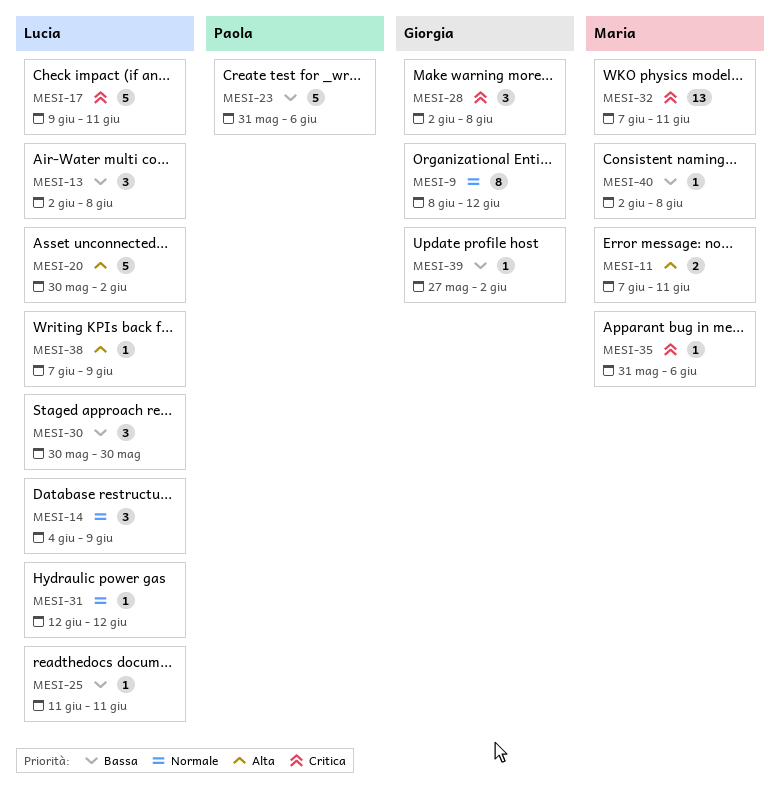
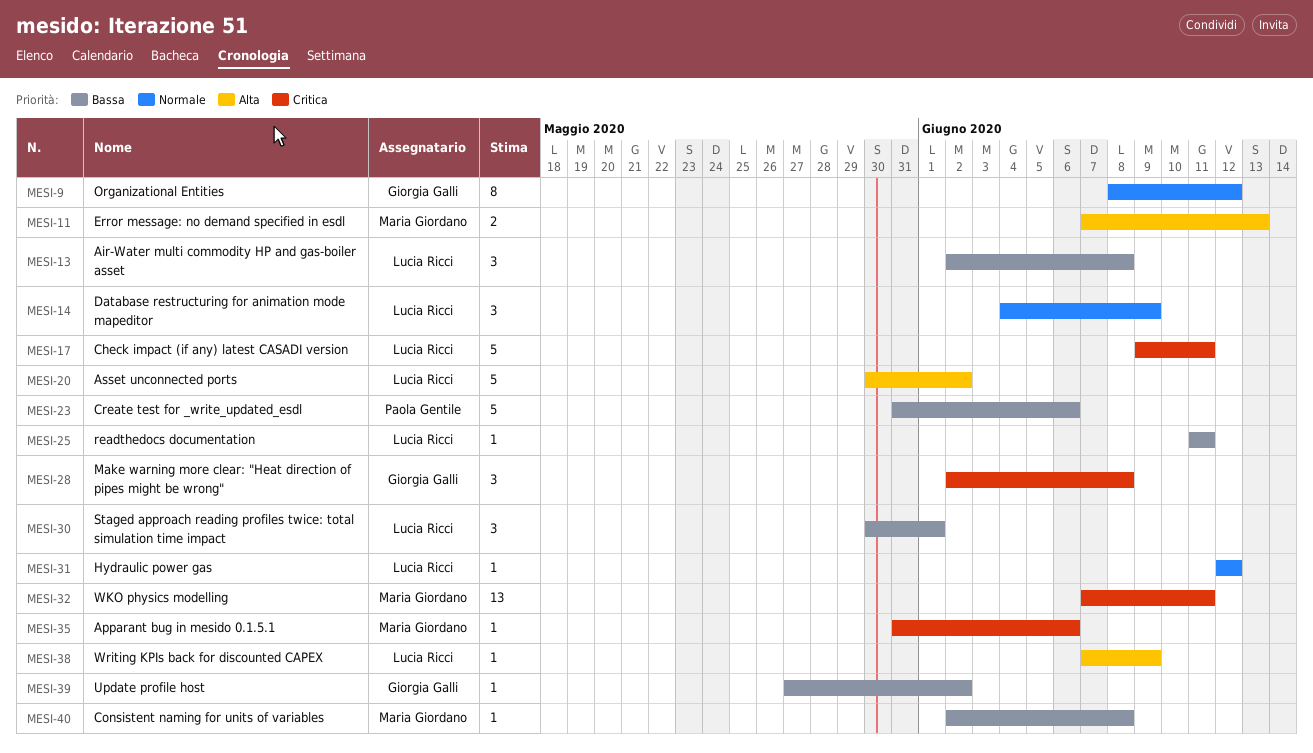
MESI-11, due: Jun 11 -> Jun 13
MESI-30, due: May 30 -> Jun 1

